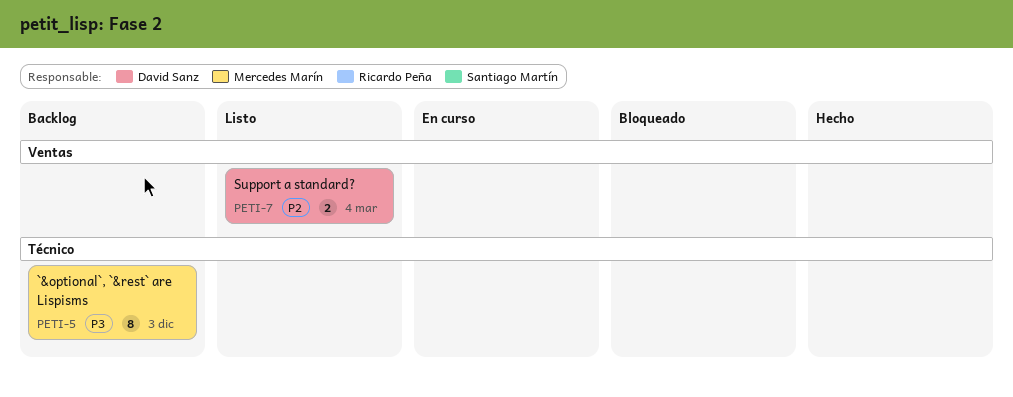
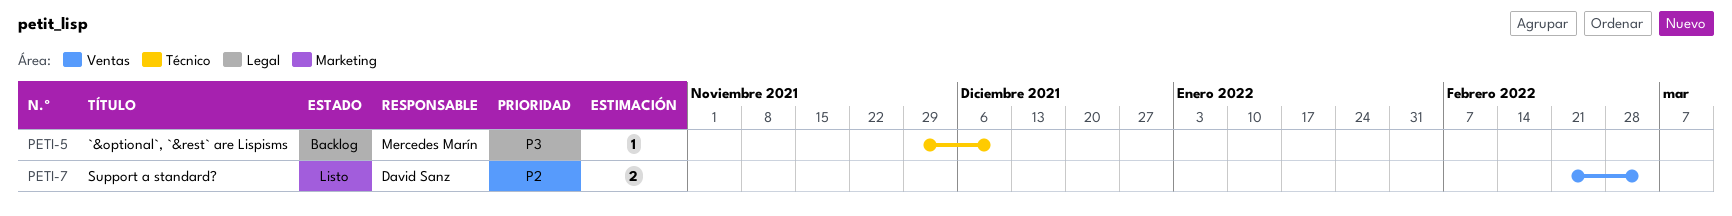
PETI-5, estimate: 8 -> 1
PETI-5, due: Dec 3 -> Dec 10

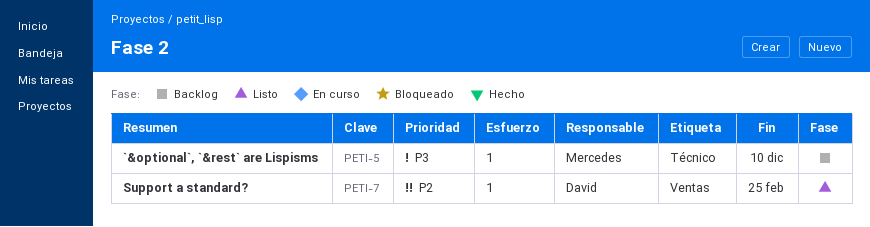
PETI-7, estimate: 2 -> 1
PETI-7, due: Mar 4 -> Feb 25

